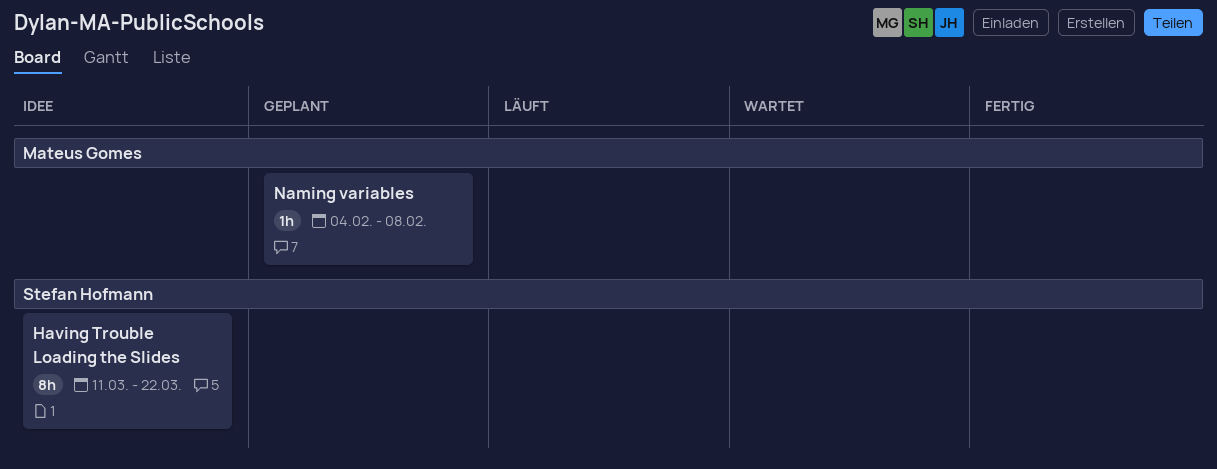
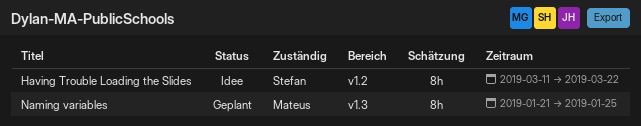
Naming variables, estimate: 1h -> 8h
Naming variables, start: Feb 4 -> Jan 21
Naming variables, due: Feb 8 -> Jan 25

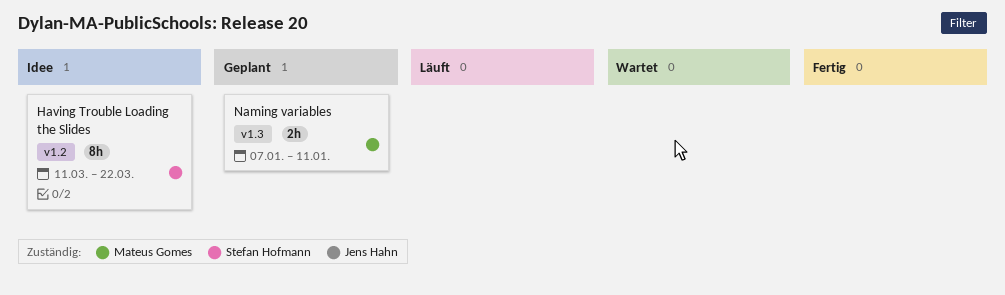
Naming variables, estimate: 8h -> 2h
Naming variables, start: Jan 21 -> Jan 7
Naming variables, due: Jan 25 -> Jan 11

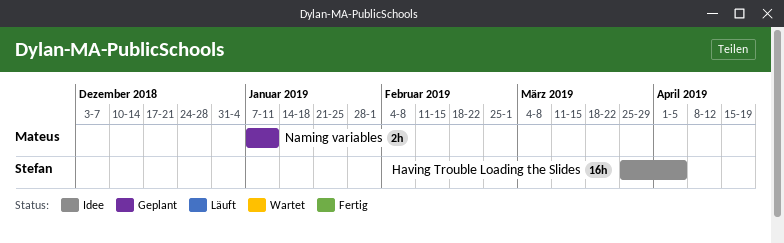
Having Trouble Loading the Slides, estimate: 8h -> 16h
Having Trouble Loading the Slides, start: Mar 11 -> Mar 25
Having Trouble Loading the Slides, due: Mar 22 -> Apr 5

